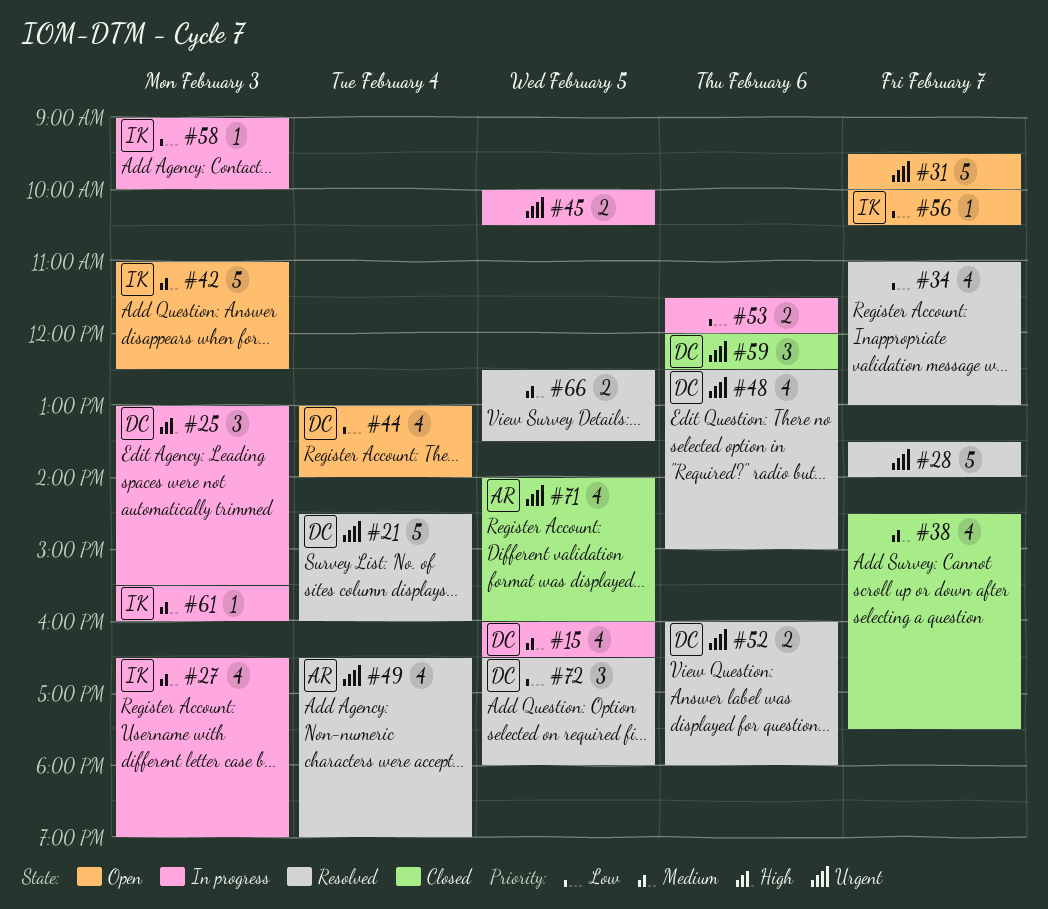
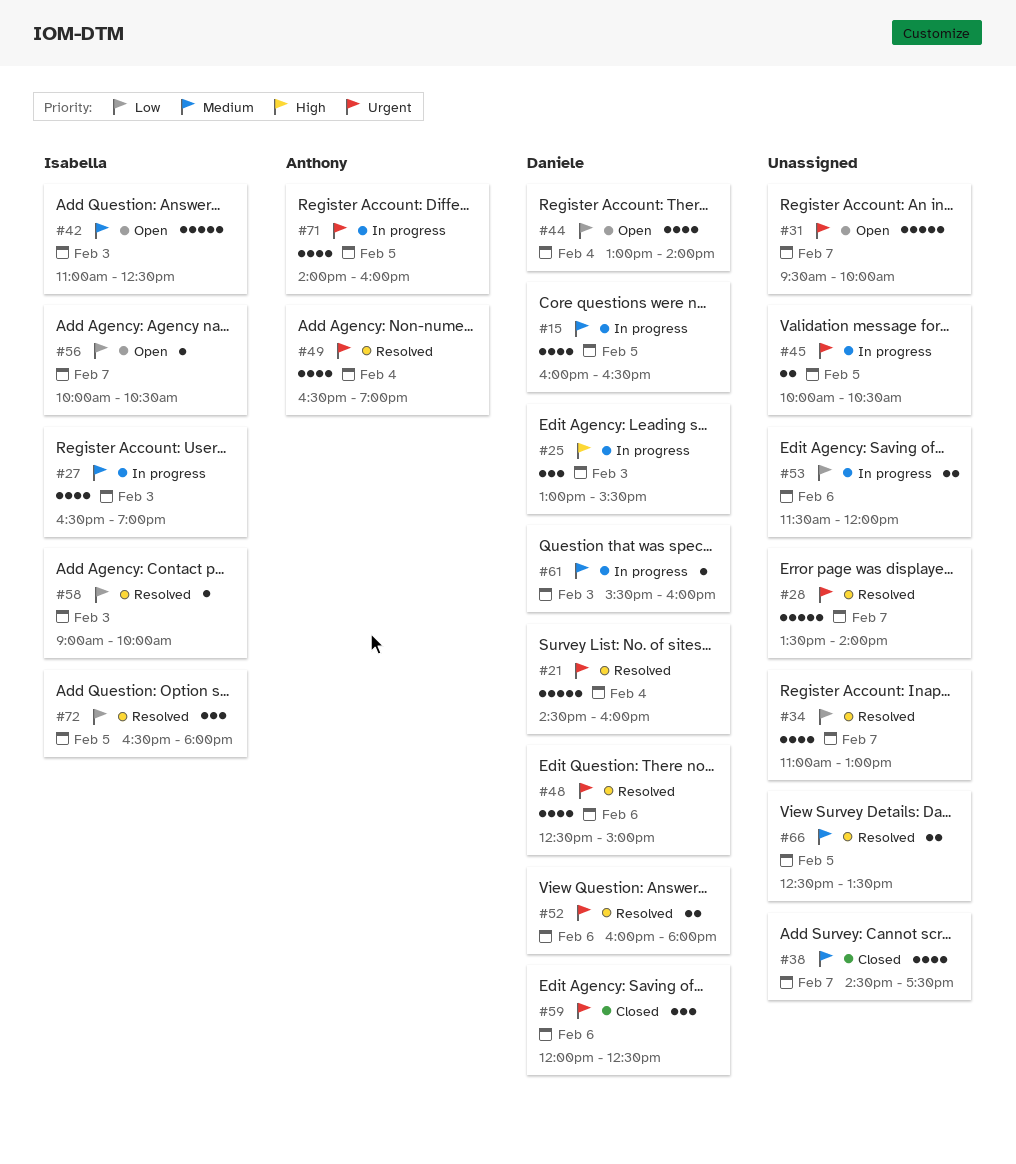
#58, status: In progress -> Resolved
#61, owner: Isabella -> Daniele
#71, status: Closed -> In progress
#72, owner: Daniele -> Isabella

